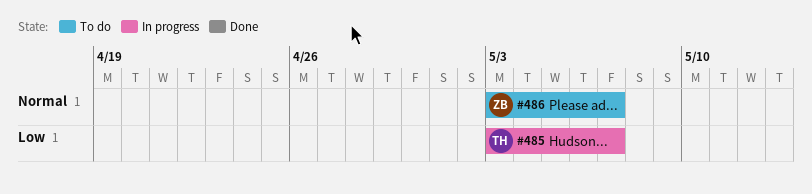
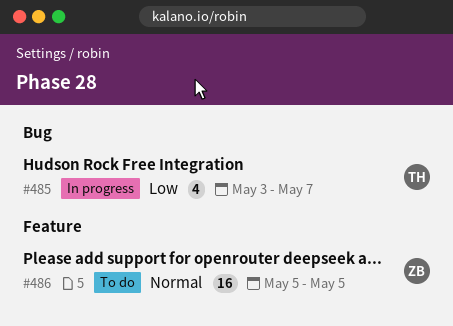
#486, start: May 3 -> May 5
#486, due: May 7 -> May 5

